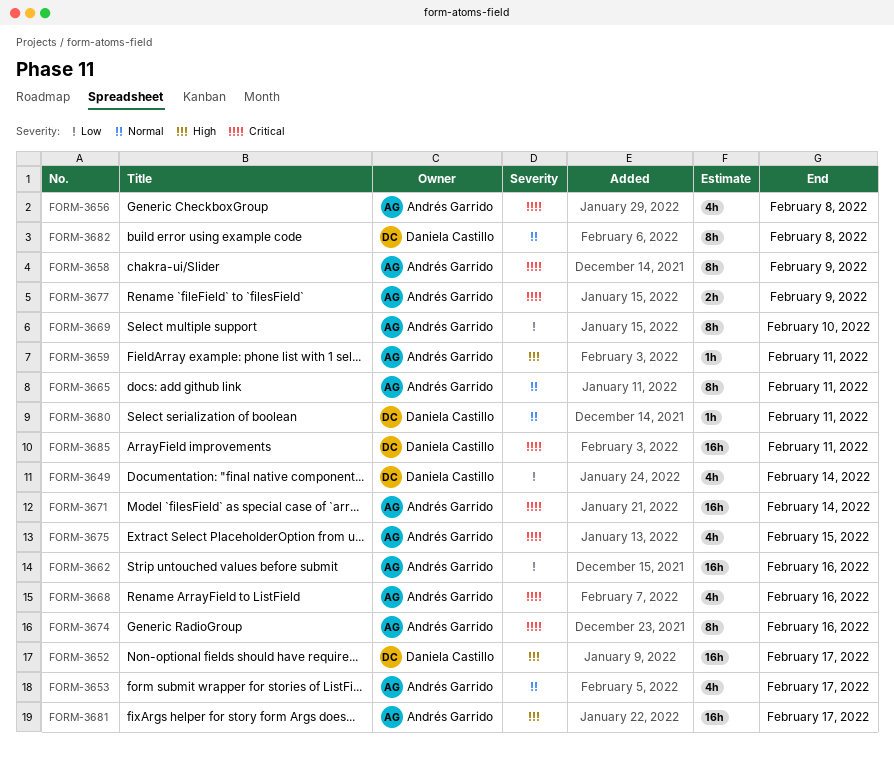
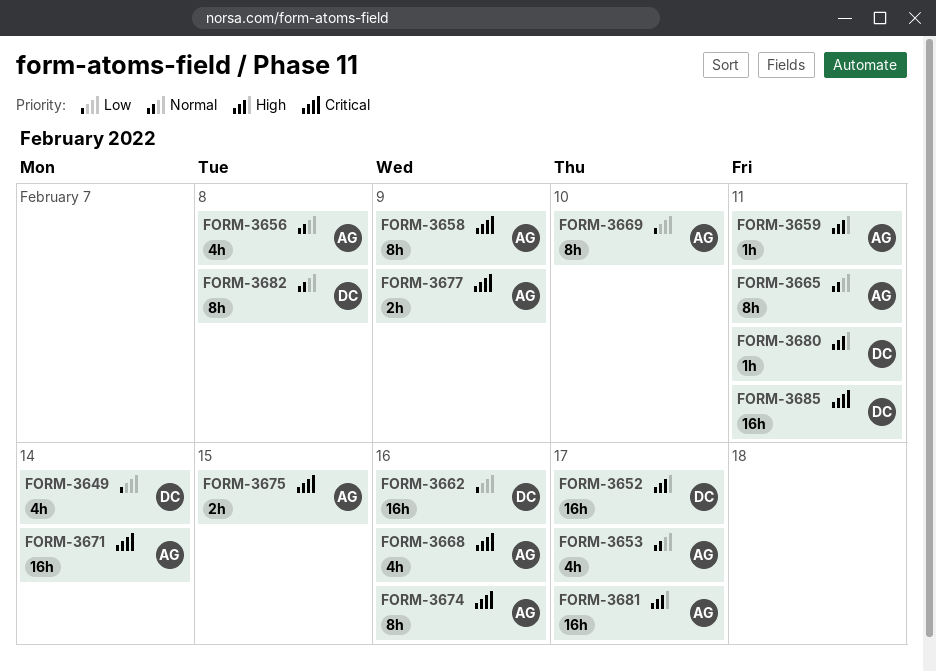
FORM-3656, priority: Critical -> Normal
FORM-3662, owner: Andrés Garrido -> Daniela Castillo
FORM-3675, estimate: 4h -> 2h
FORM-3680, priority: Normal -> High

